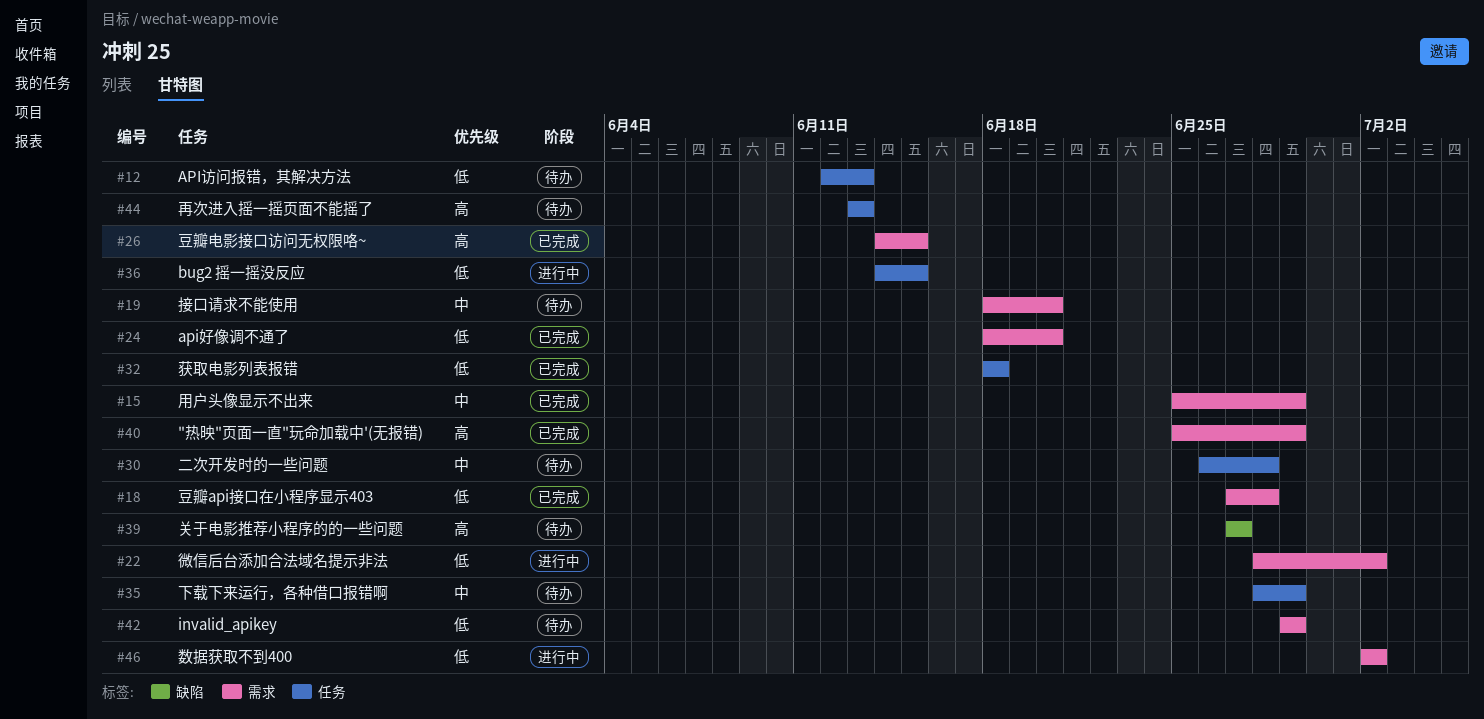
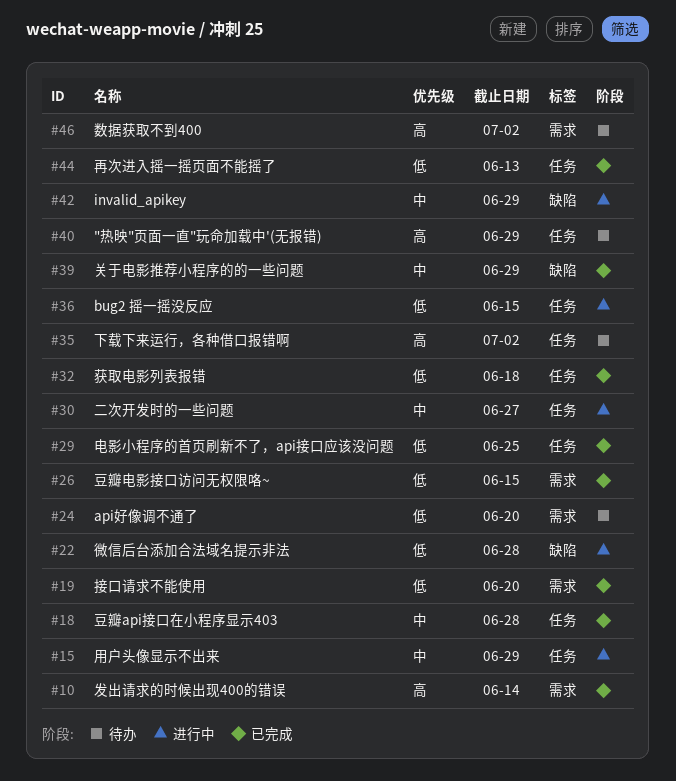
#10: none -> present
#12: present -> none
#15, status: 已完成 -> 进行中
#15, label: 需求 -> 任务
#18, priority: 低 -> 中
#18, label: 需求 -> 任务
#19, status: 待办 -> 已完成
#19, priority: 中 -> 低
#22, label: 需求 -> 缺陷
#22, due: Jul 2 -> Jun 28
#24, status: 已完成 -> 待办
#26, priority: 高 -> 低
#29: none -> present
#30, status: 待办 -> 进行中
#30, due: Jun 28 -> Jun 27
#35, priority: 中 -> 高
#35, due: Jun 29 -> Jul 2
#39, status: 待办 -> 已完成
#39, priority: 高 -> 中
#39, due: Jun 27 -> Jun 29
#40, status: 已完成 -> 待办
#40, label: 需求 -> 任务
#42, status: 待办 -> 进行中
#42, priority: 低 -> 中
#42, label: 需求 -> 缺陷
#44, status: 待办 -> 已完成
#44, priority: 高 -> 低
#46, status: 进行中 -> 待办
#46, priority: 低 -> 高

